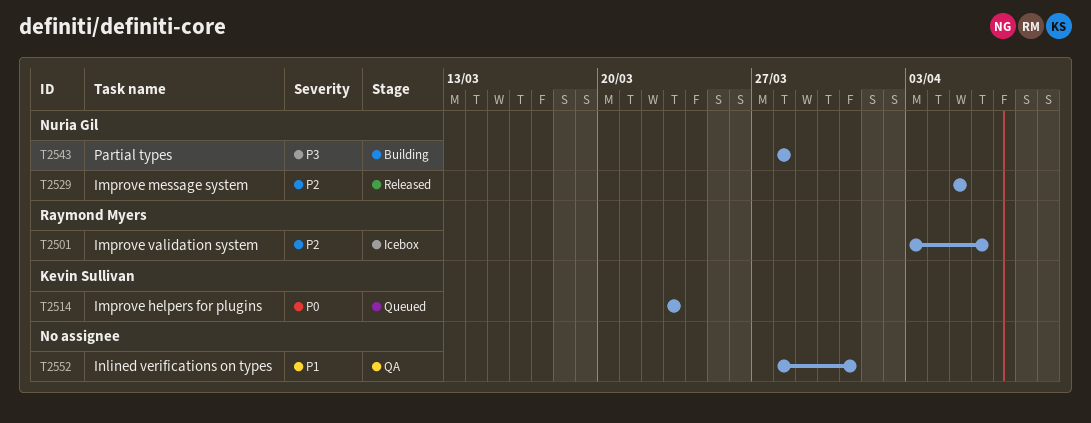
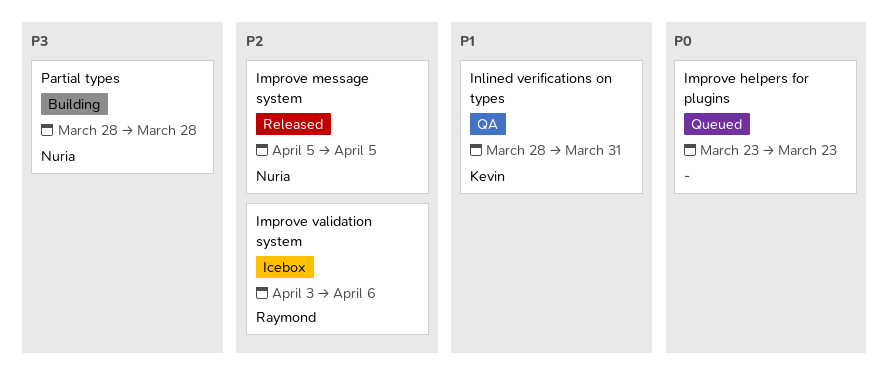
Improve helpers for plugins, owner: Kevin Sullivan -> none
Inlined verifications on types, owner: none -> Kevin Sullivan

